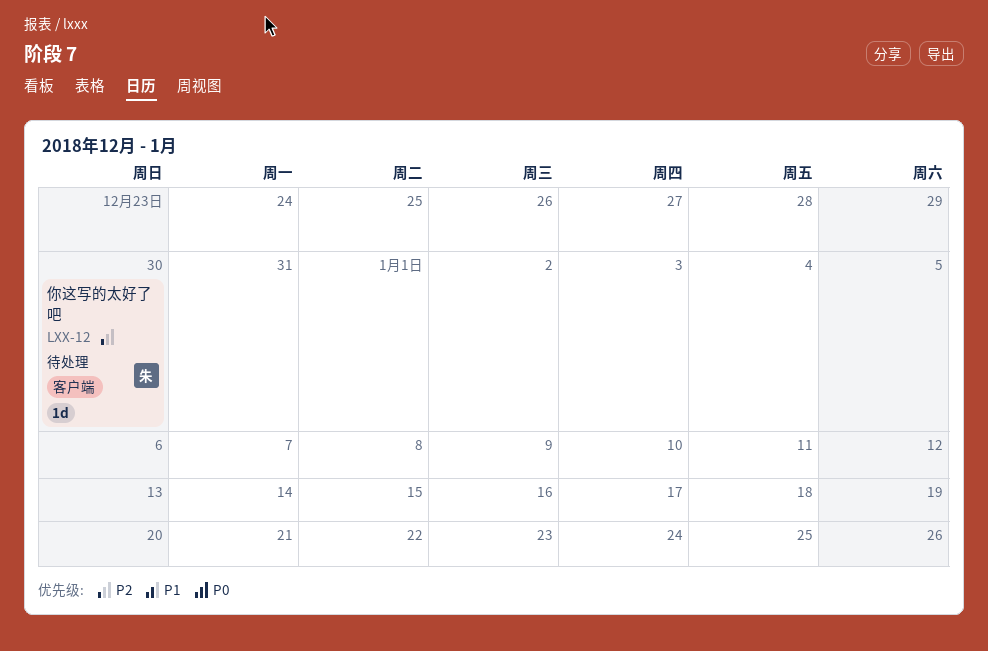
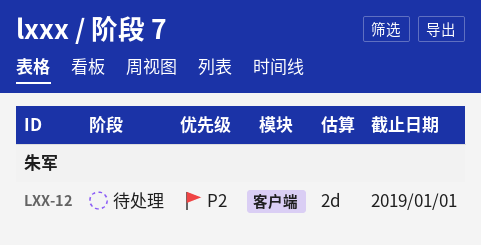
LXX-12, estimate: 1d -> 2d
LXX-12, due: Dec 30 -> Jan 1

